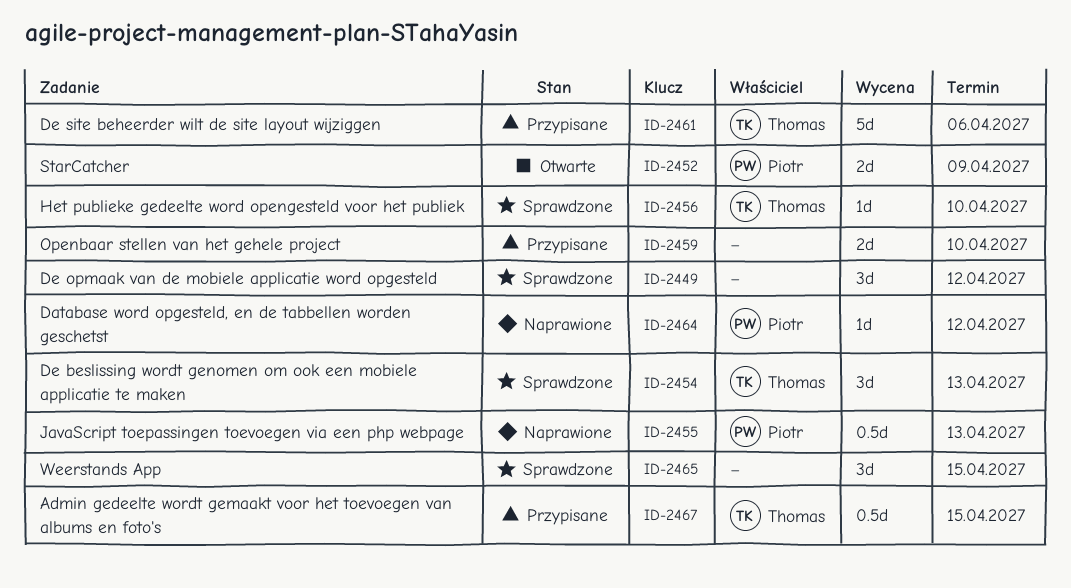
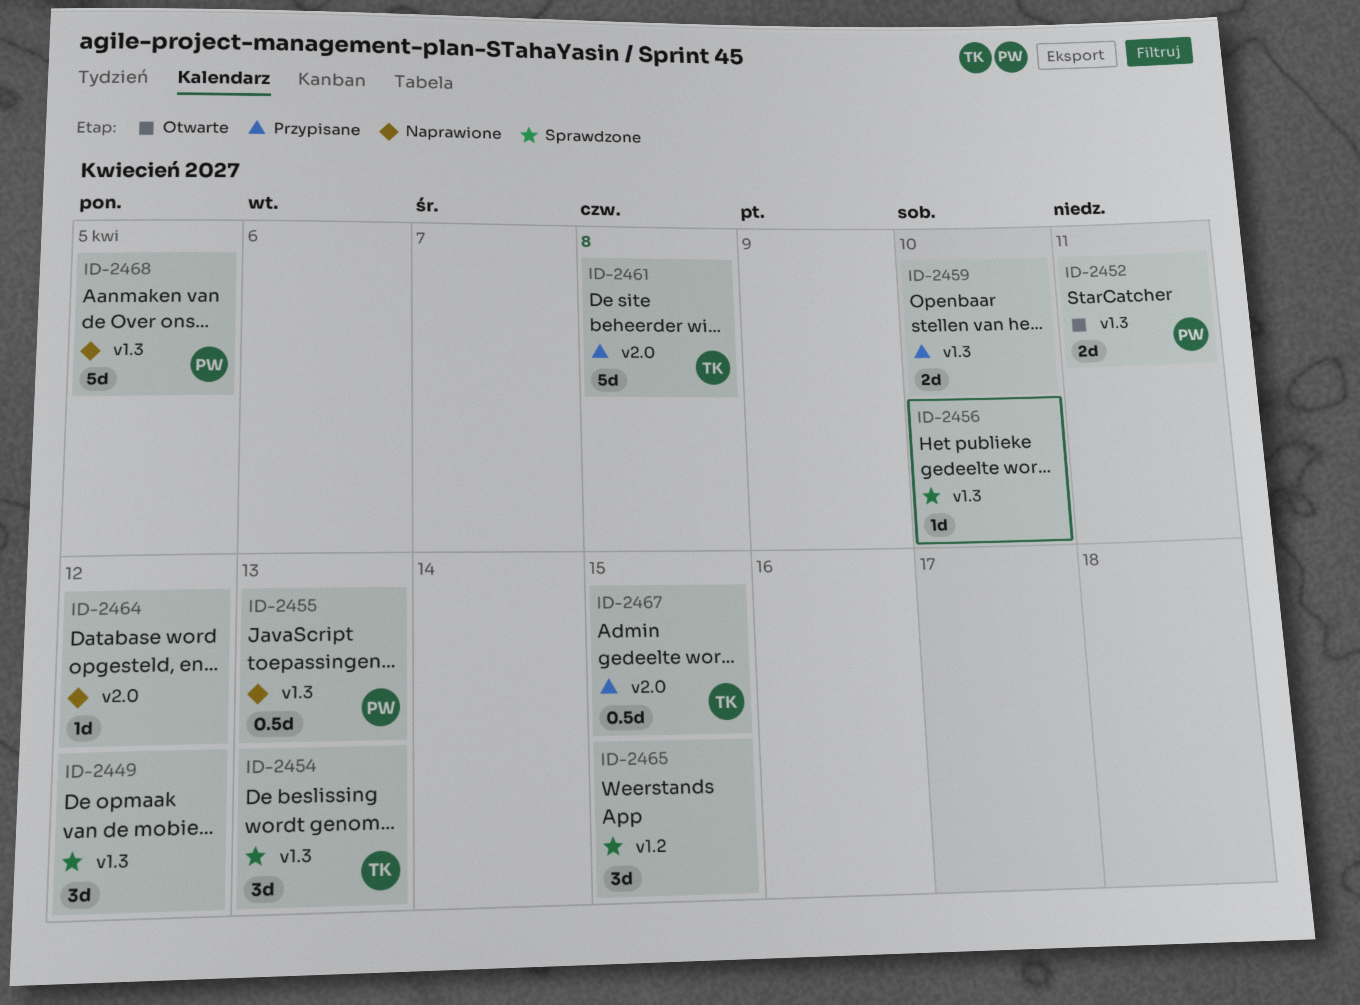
ID-2452, due: Apr 9 -> Apr 11
ID-2456, owner: Thomas -> none
ID-2461, due: Apr 6 -> Apr 8
ID-2464, owner: Piotr -> none
ID-2468: none -> present

